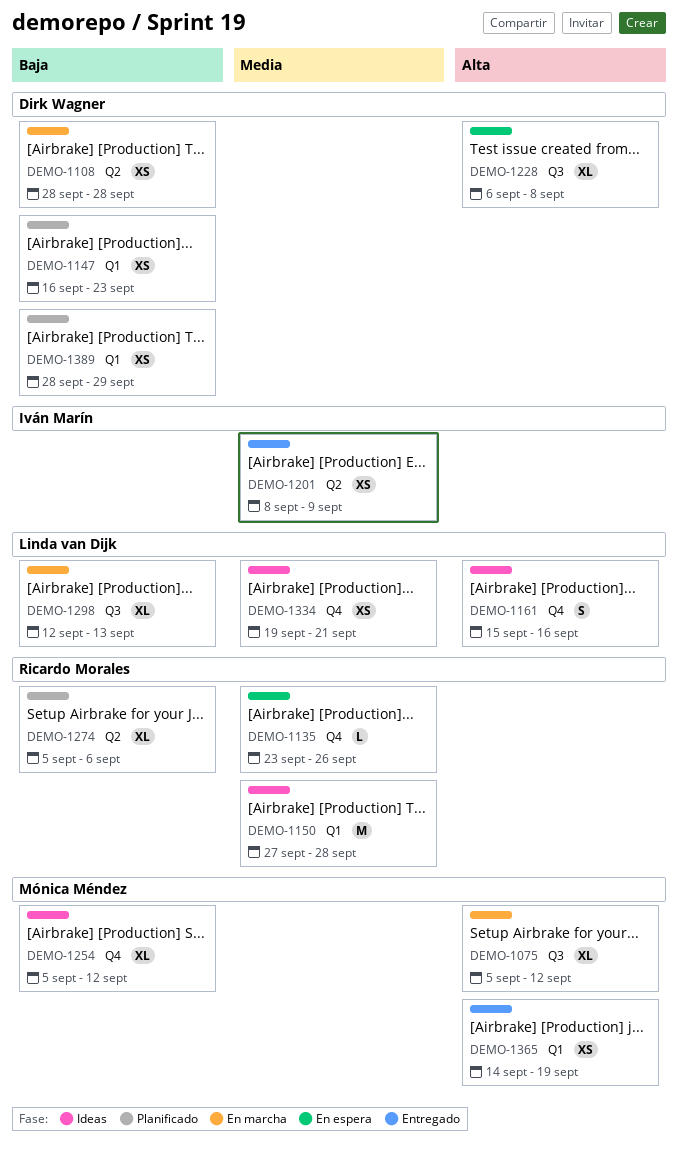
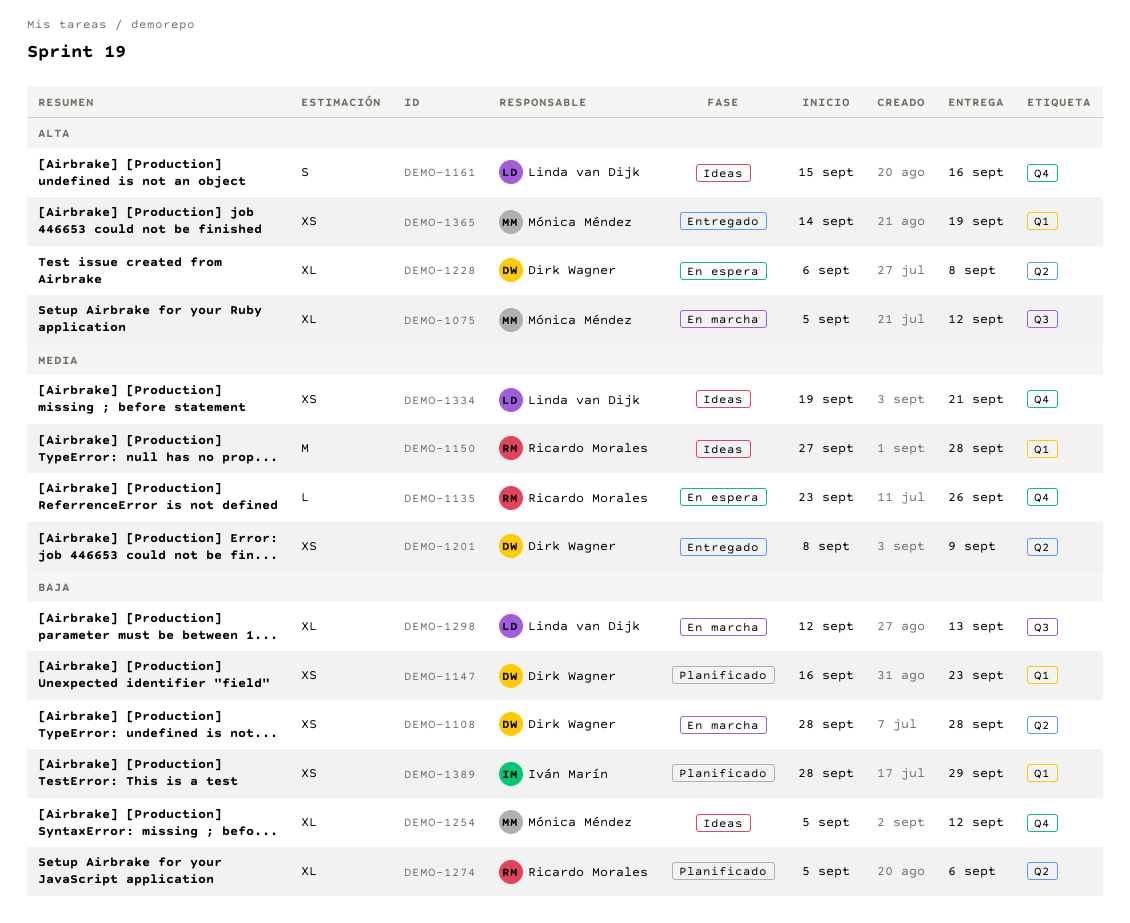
DEMO-1201, owner: Iván Marín -> Dirk Wagner
DEMO-1228, label: Q3 -> Q2
DEMO-1389, owner: Dirk Wagner -> Iván Marín

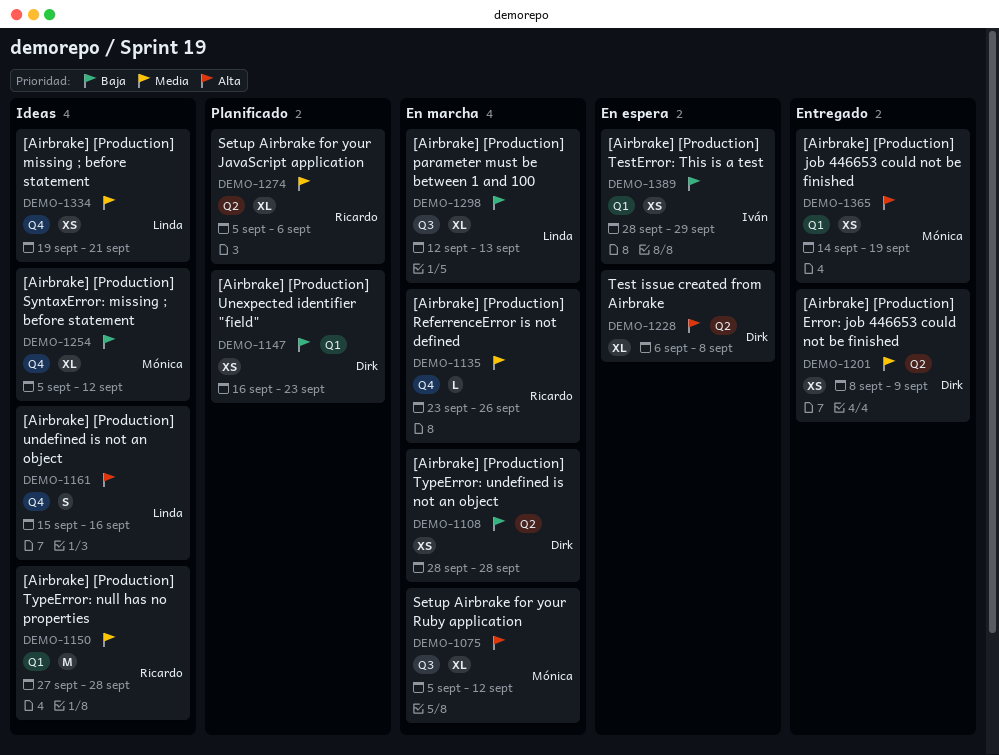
DEMO-1135, status: En espera -> En marcha
DEMO-1274, priority: Baja -> Media
DEMO-1389, status: Planificado -> En espera

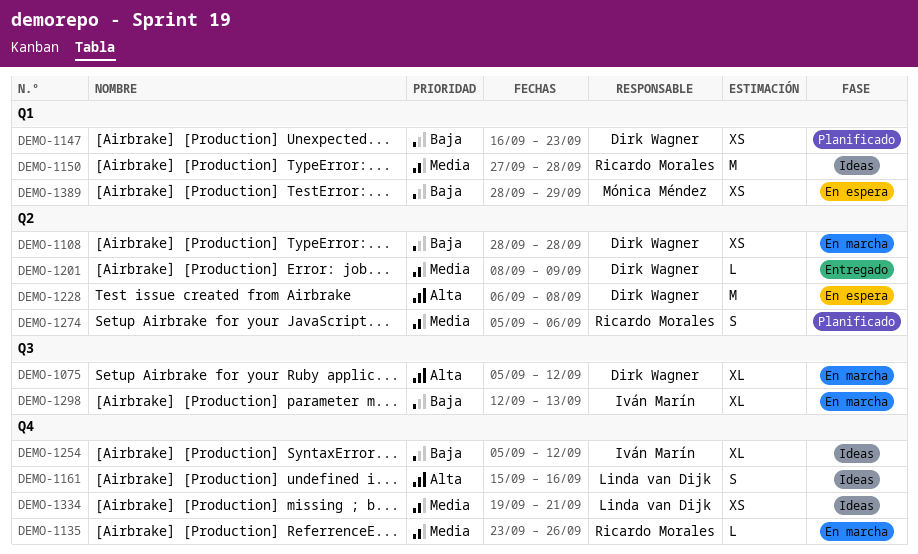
DEMO-1075, owner: Mónica Méndez -> Dirk Wagner
DEMO-1201, estimate: XS -> L
DEMO-1228, estimate: XL -> M
DEMO-1254, owner: Mónica Méndez -> Iván Marín
DEMO-1274, estimate: XL -> S
DEMO-1298, owner: Linda van Dijk -> Iván Marín
DEMO-1365: present -> none
DEMO-1389, owner: Iván Marín -> Mónica Méndez

